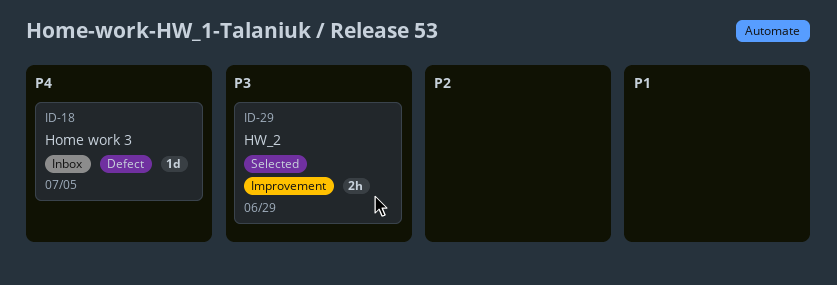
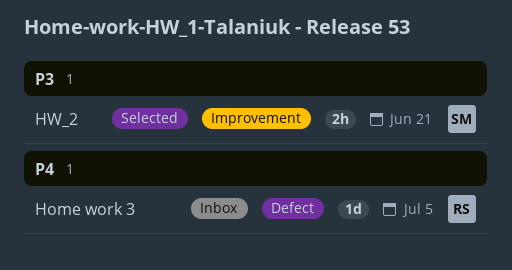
HW_2, due: Jun 29 -> Jun 21

